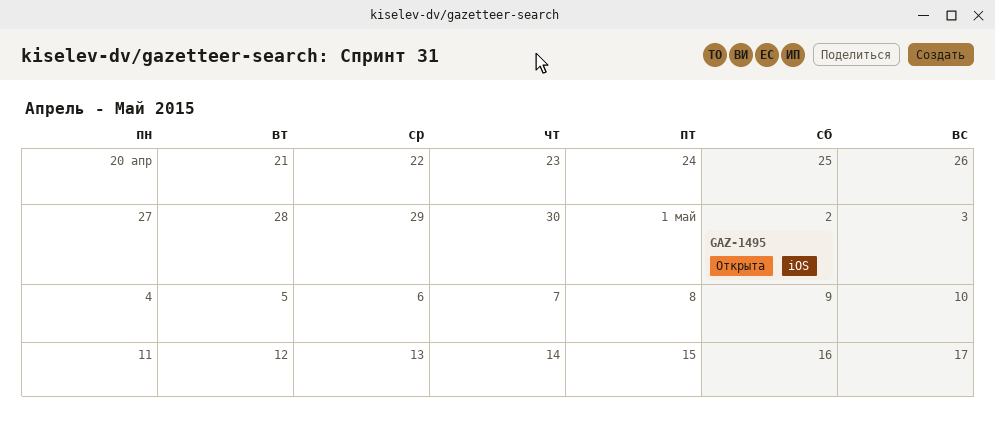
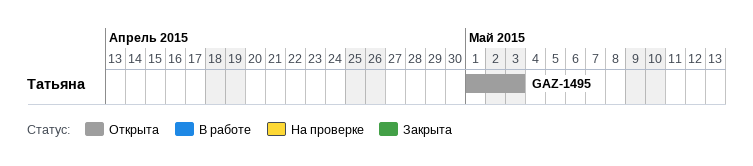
GAZ-1495, due: May 2 -> May 3

